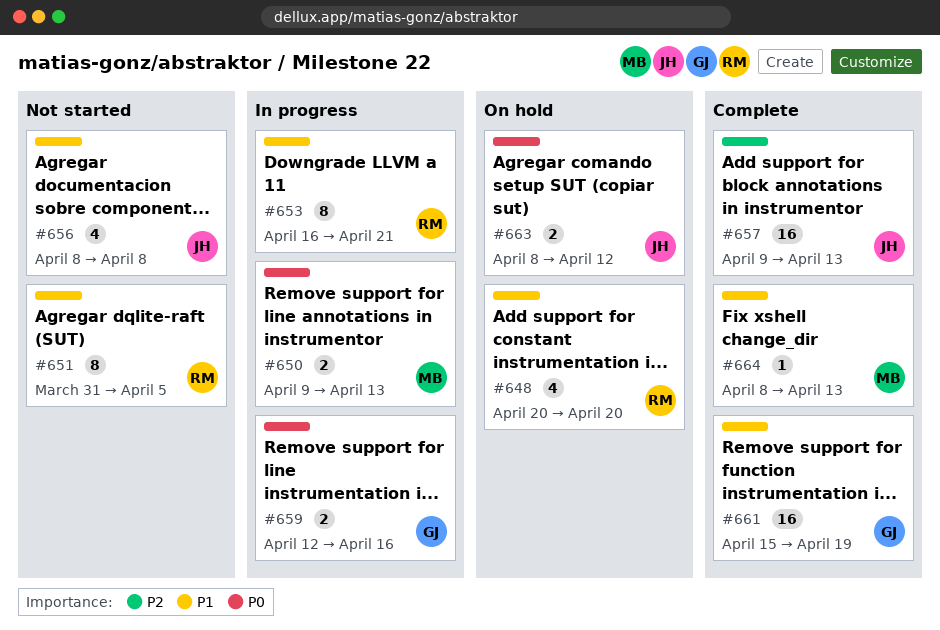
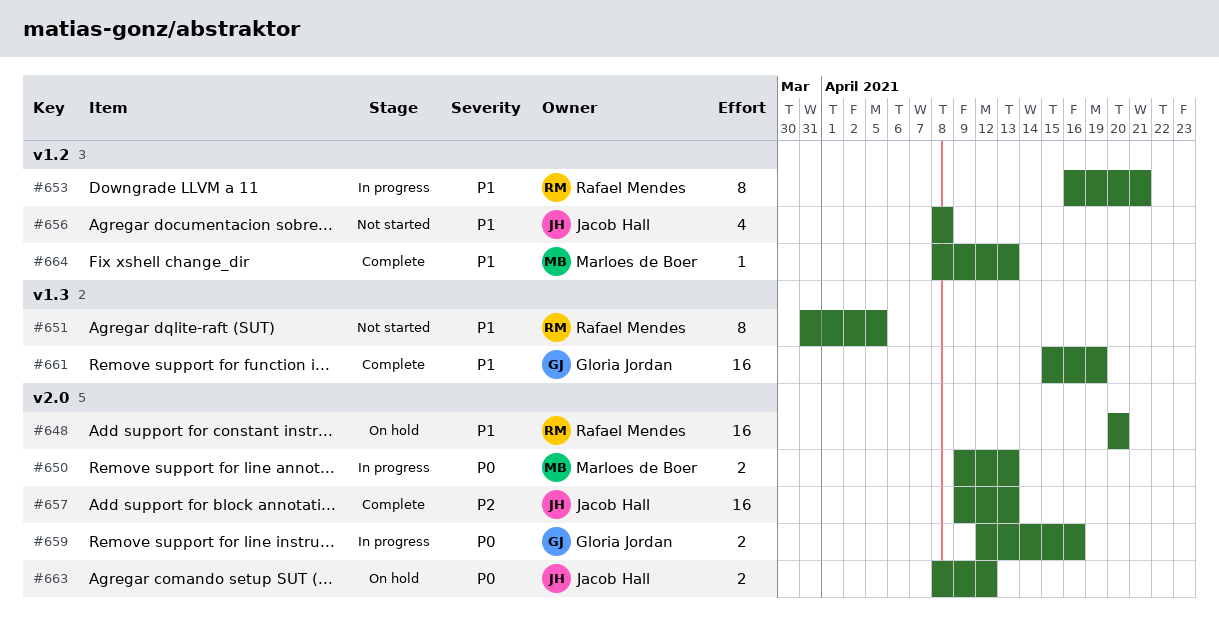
#648, estimate: 4 -> 16

